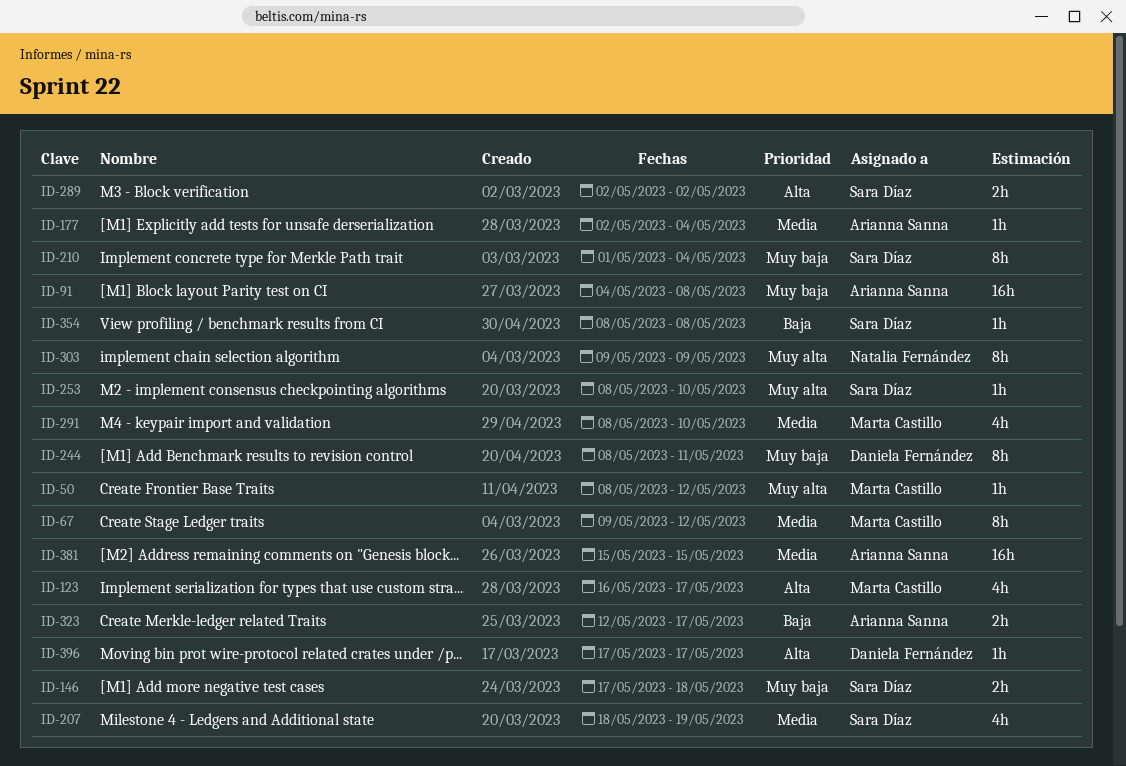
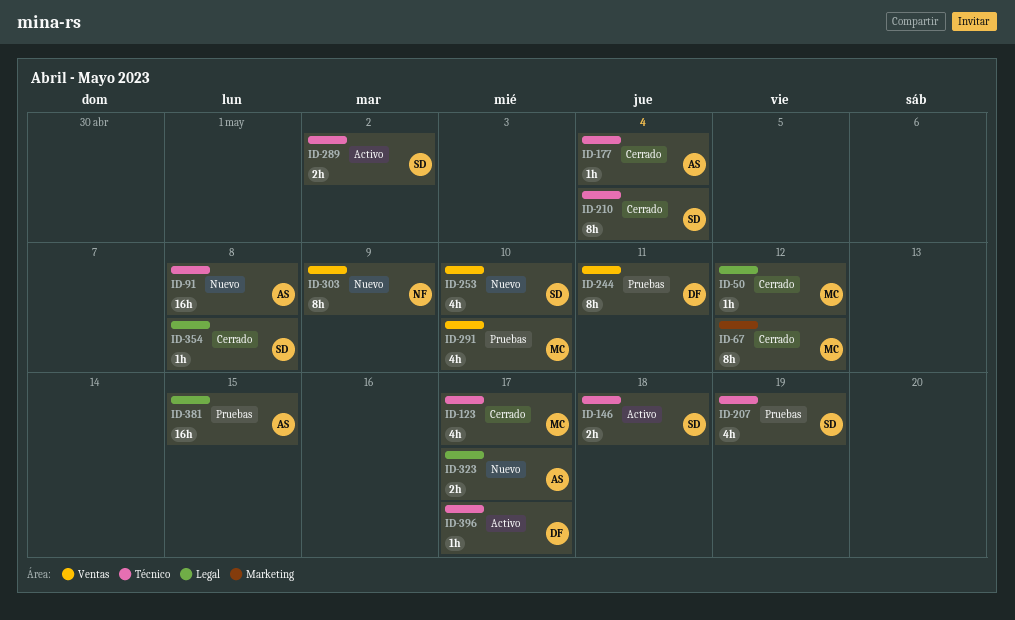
ID-253, estimate: 1h -> 4h

